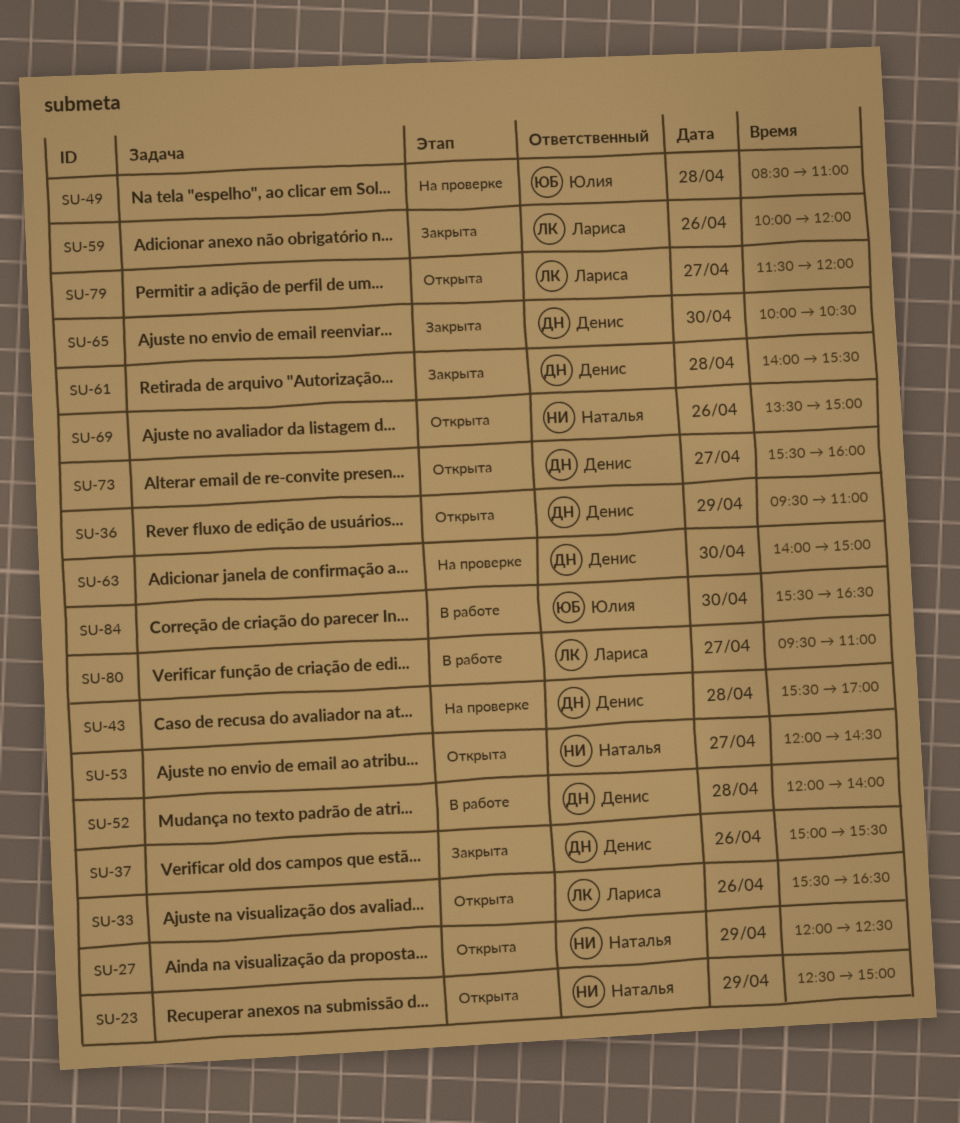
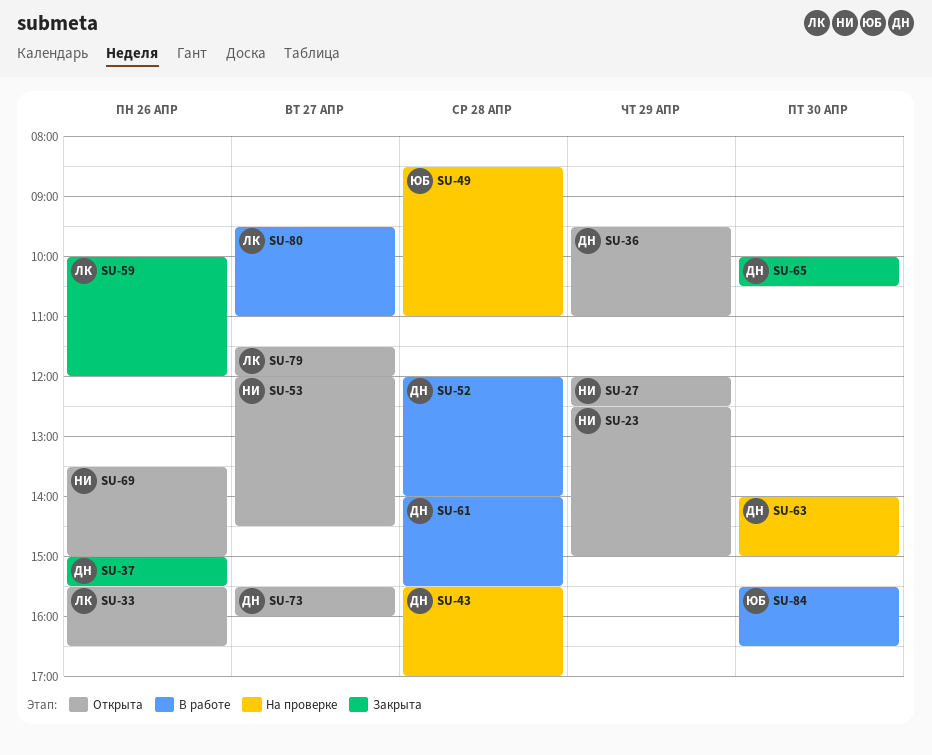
SU-61, status: Закрыта -> В работе

